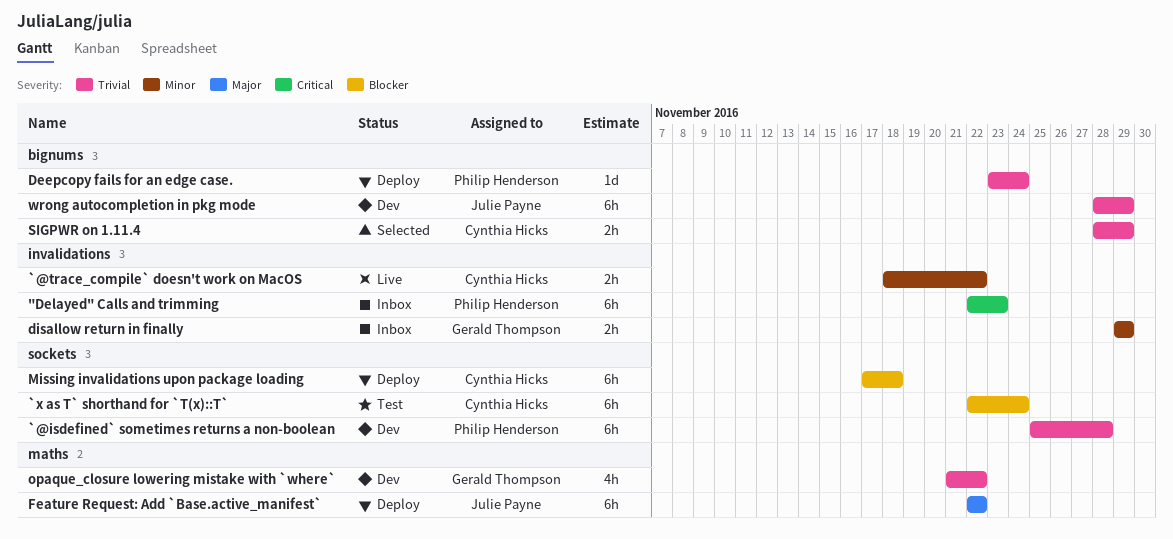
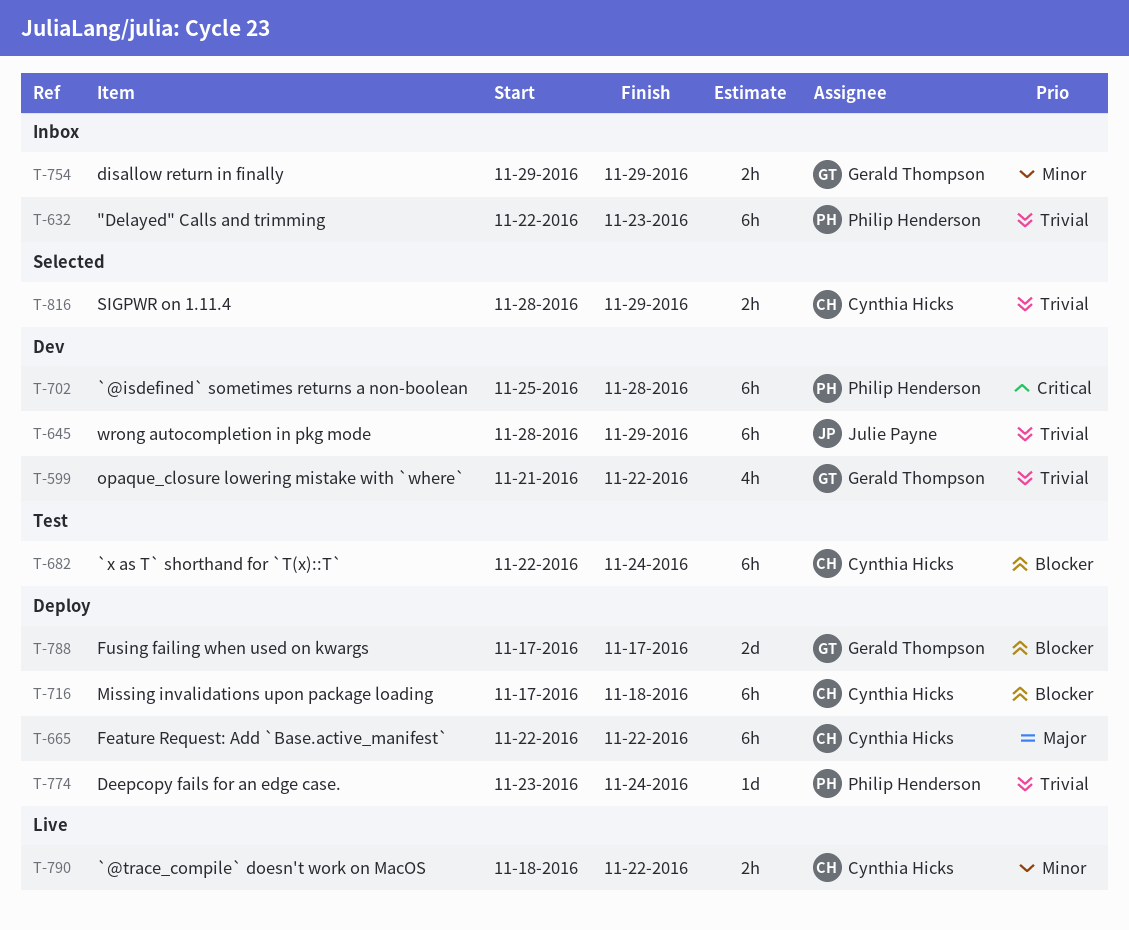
"Delayed" Calls and trimming, priority: Critical -> Trivial
`@isdefined` sometimes returns a non-boolean, priority: Trivial -> Critical
Feature Request: Add `Base.active_manifest`, owner: Julie Payne -> Cynthia Hicks
Fusing failing when used on kwargs: none -> present

